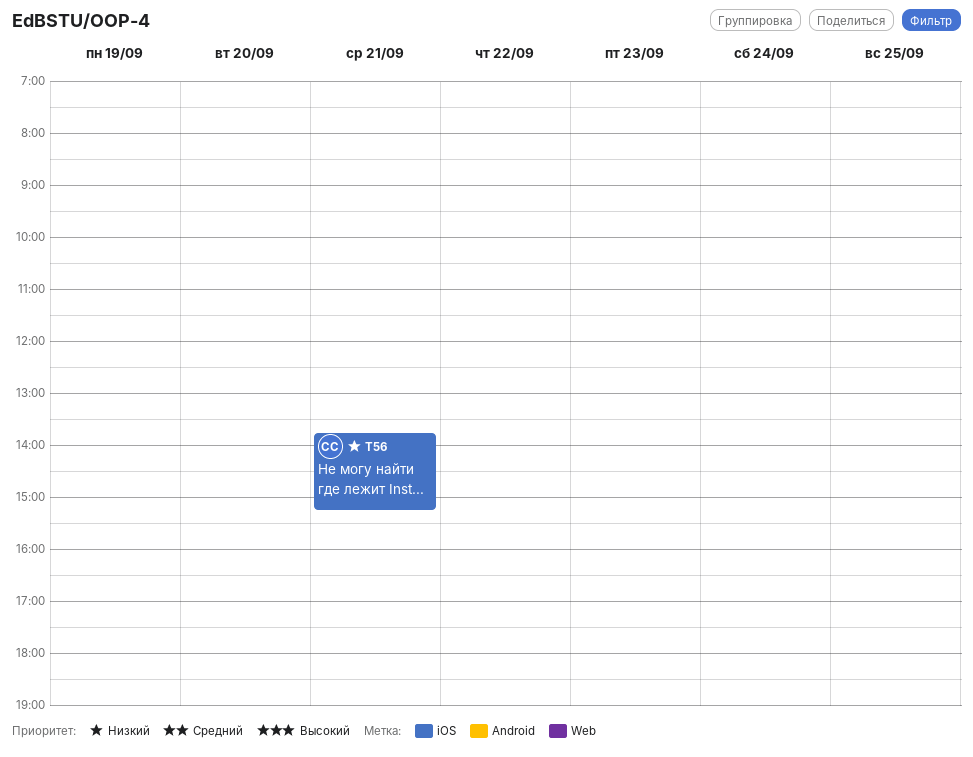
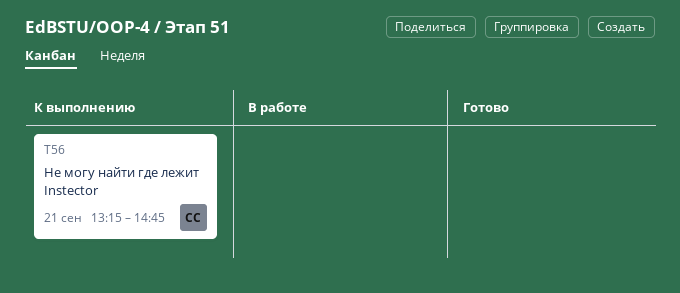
T56, begins: 13:45 -> 13:15
T56, ends: 15:15 -> 14:45

